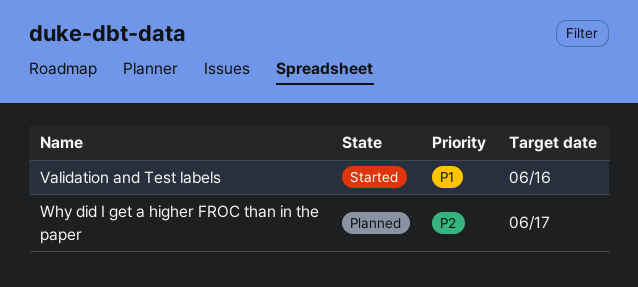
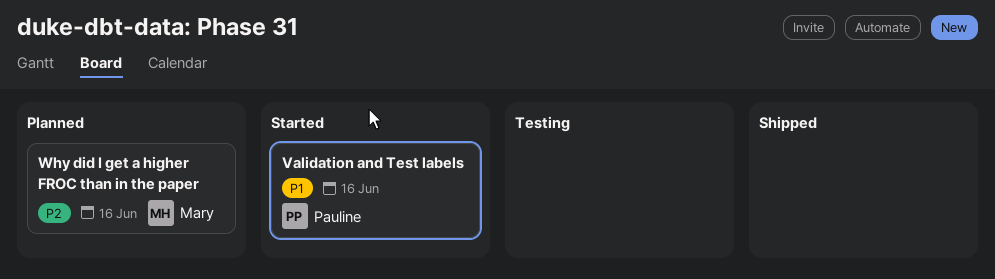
Why did I get a higher FROC than in the paper, due: Jun 17 -> Jun 16

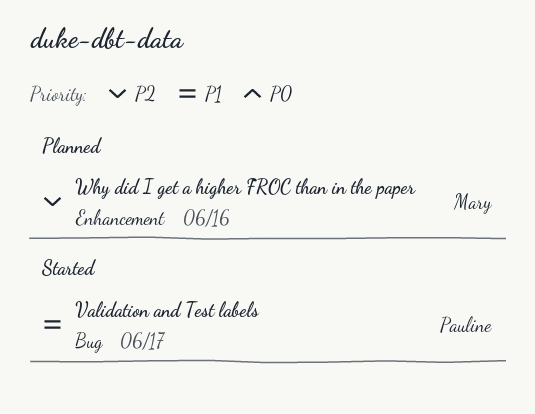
Validation and Test labels, due: Jun 16 -> Jun 17

